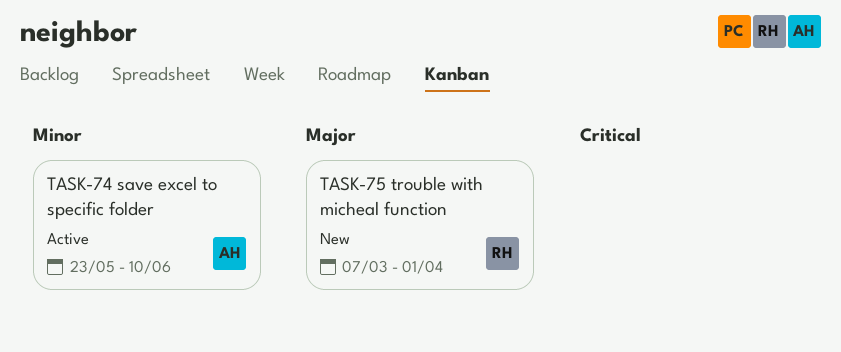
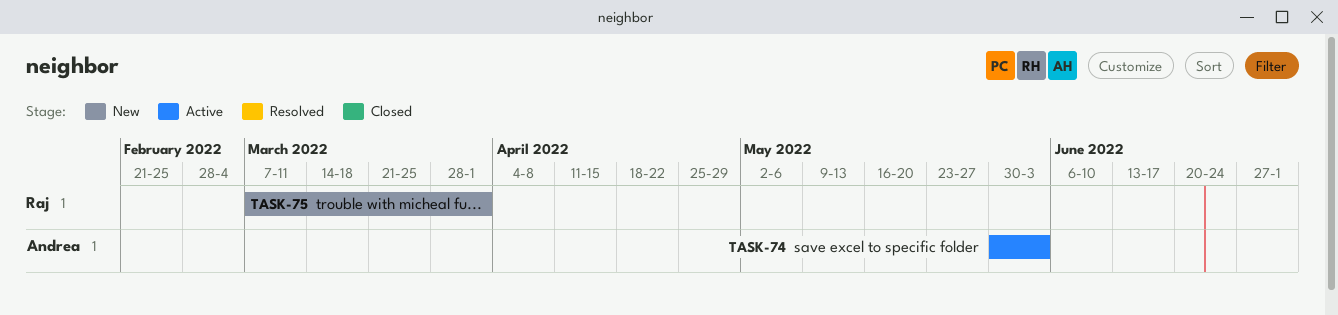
TASK-74, start: May 23 -> May 30
TASK-74, due: Jun 10 -> Jun 3

